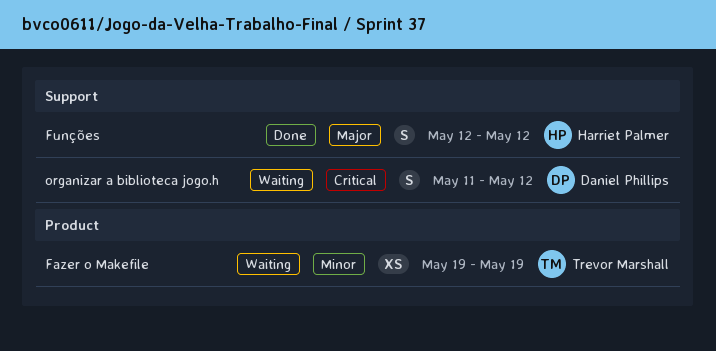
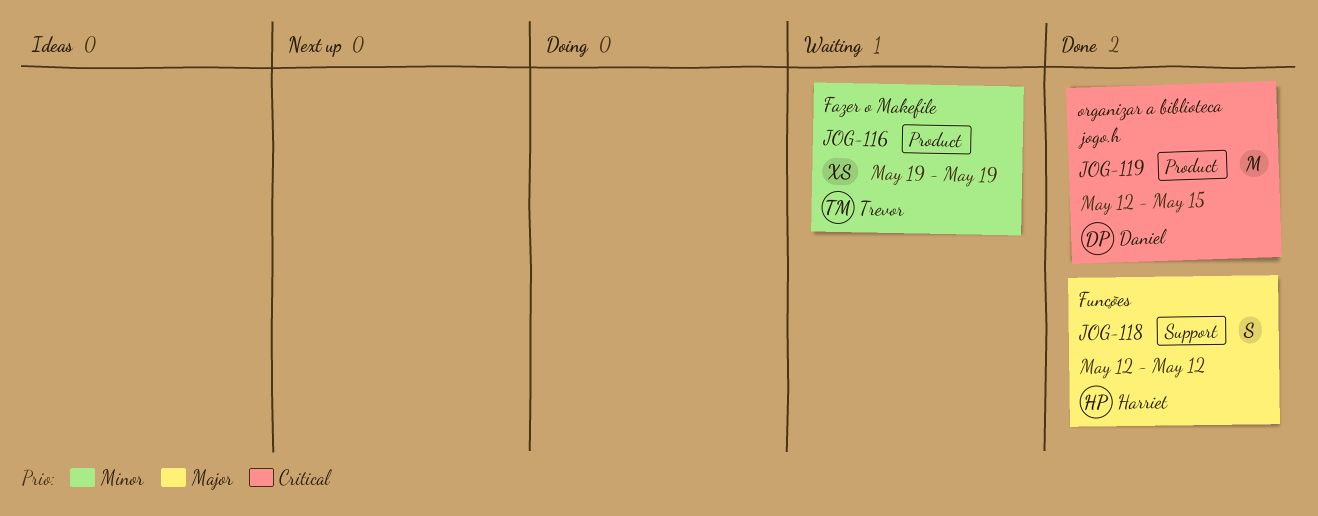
organizar a biblioteca jogo.h, status: Waiting -> Done
organizar a biblioteca jogo.h, label: Support -> Product
organizar a biblioteca jogo.h, estimate: S -> M
organizar a biblioteca jogo.h, start: May 11 -> May 12
organizar a biblioteca jogo.h, due: May 12 -> May 15

